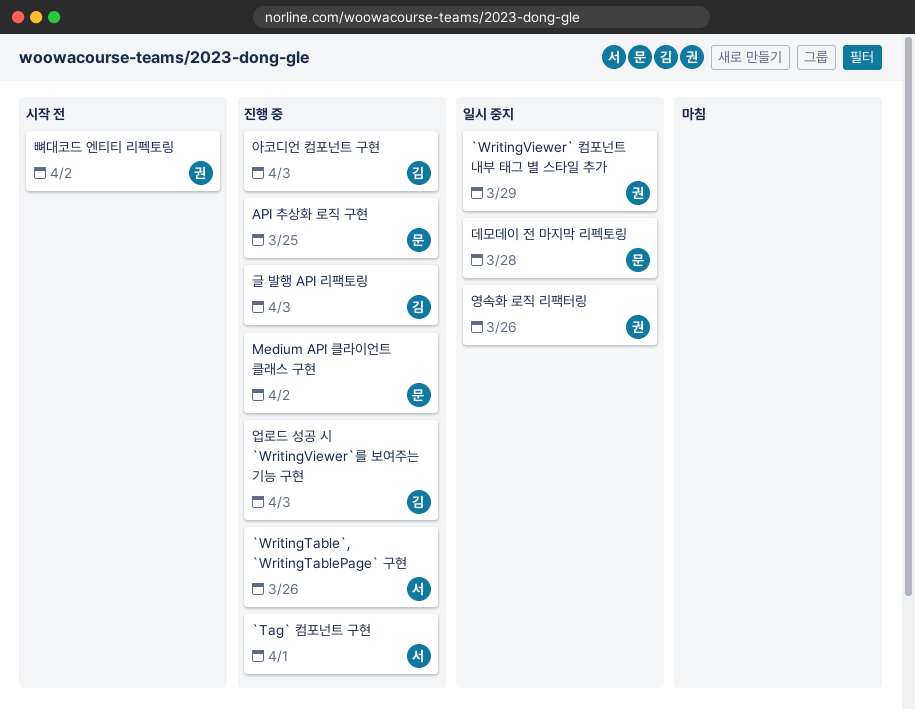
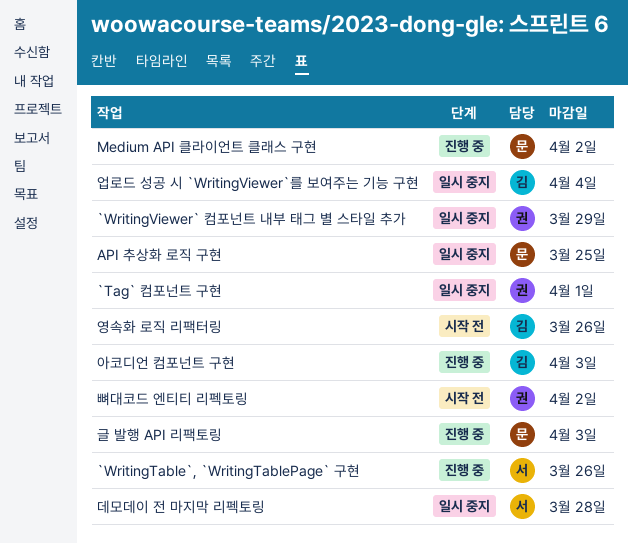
`Tag` 컴포넌트 구현, status: 진행 중 -> 일시 중지
`Tag` 컴포넌트 구현, owner: 서 -> 권
API 추상화 로직 구현, status: 진행 중 -> 일시 중지
글 발행 API 리팩토링, owner: 김 -> 문
데모데이 전 마지막 리펙토링, owner: 문 -> 서
업로드 성공 시 `WritingViewer`를 보여주는 기능 구현, status: 진행 중 -> 일시 중지
업로드 성공 시 `WritingViewer`를 보여주는 기능 구현, due: Apr 3 -> Apr 4
영속화 로직 리팩터링, status: 일시 중지 -> 시작 전
영속화 로직 리팩터링, owner: 권 -> 김

